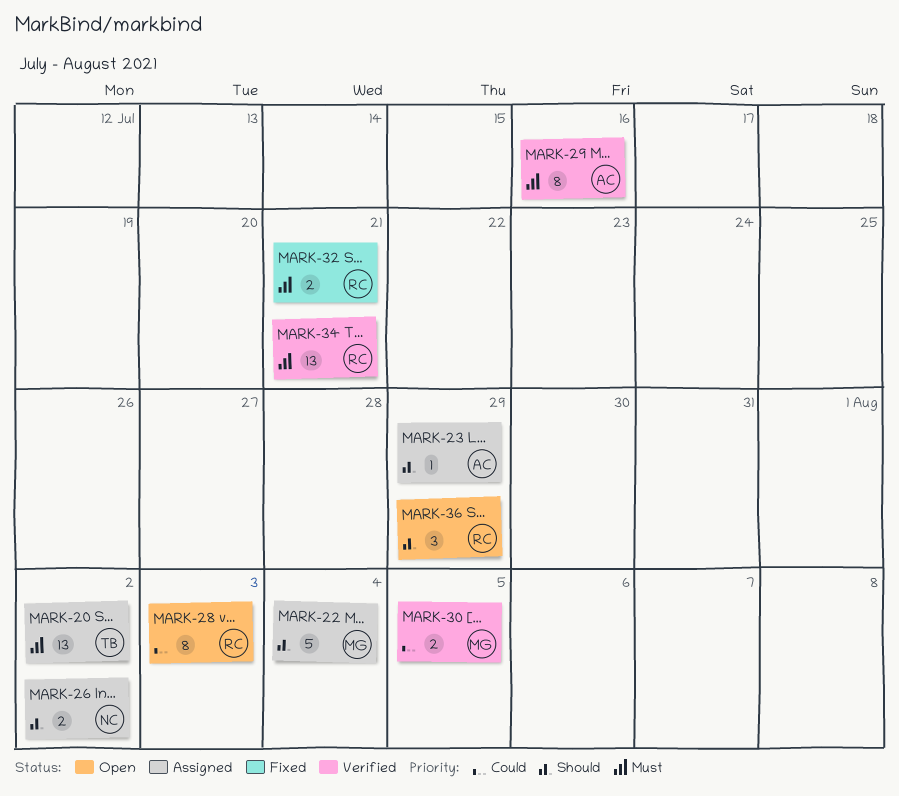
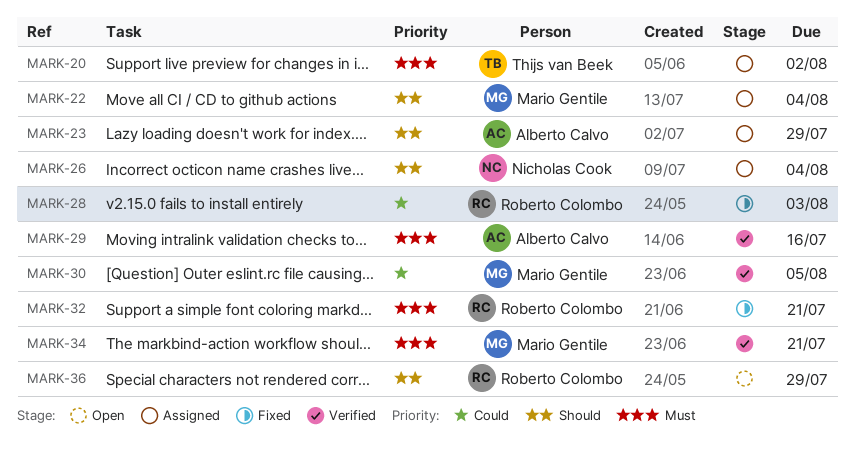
MARK-26, due: Aug 2 -> Aug 4
MARK-28, status: Open -> Fixed
MARK-34, owner: Roberto Colombo -> Mario Gentile

